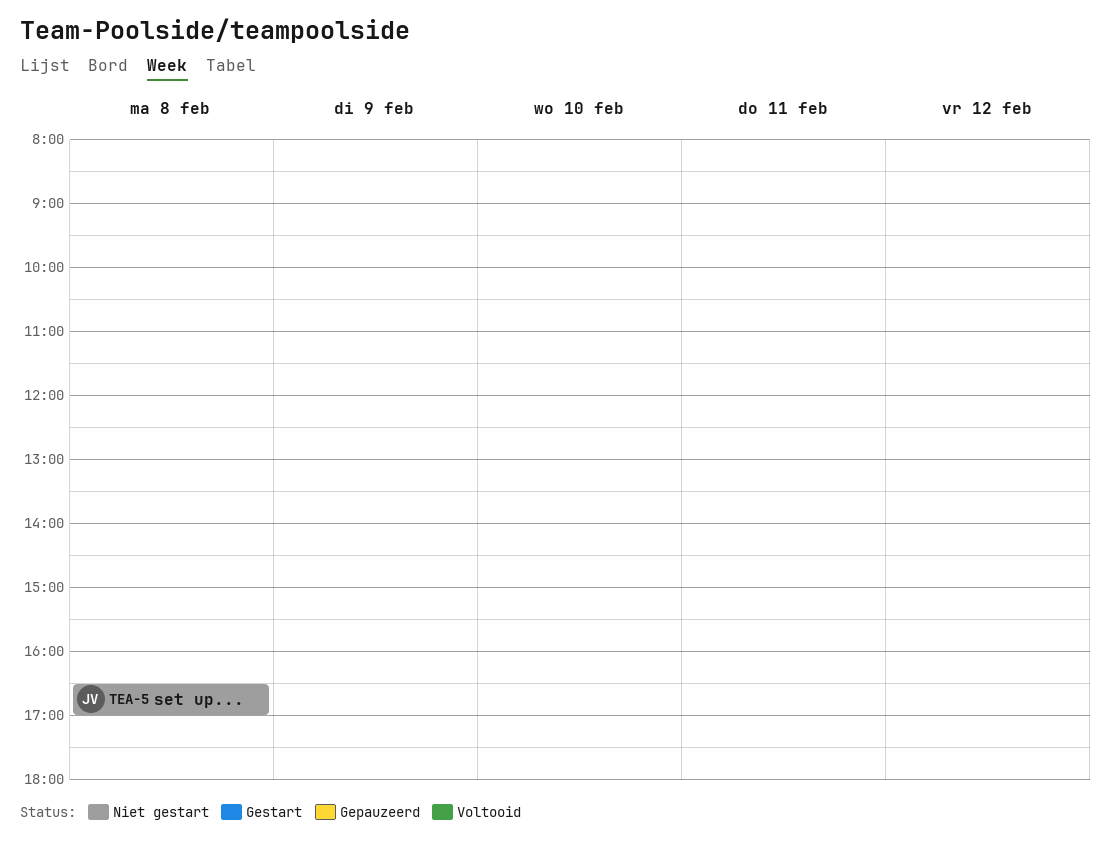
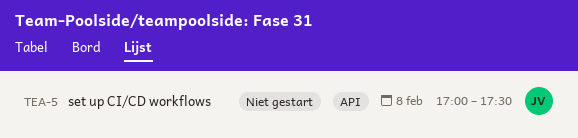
TEA-5, begins: 16:30 -> 17:00
TEA-5, ends: 17:00 -> 17:30

